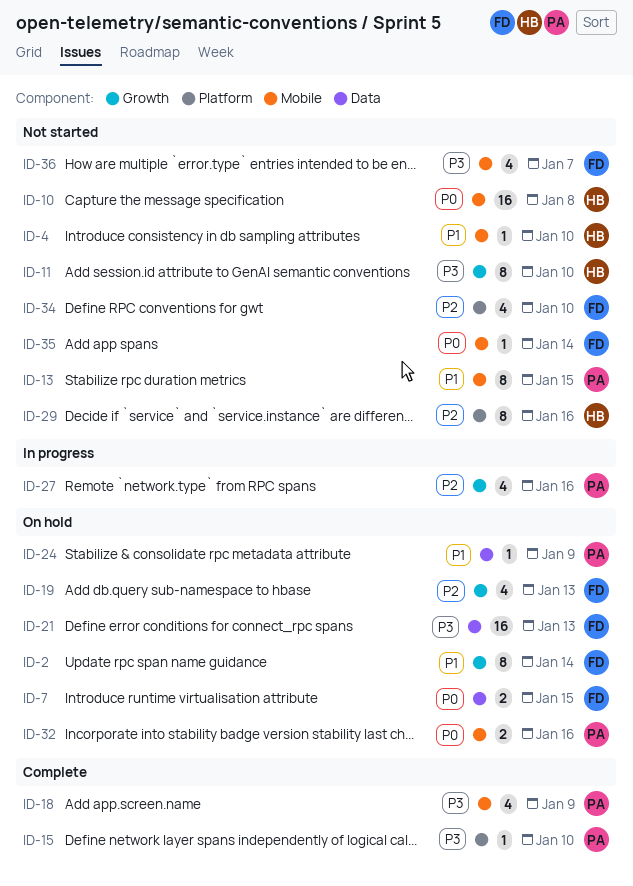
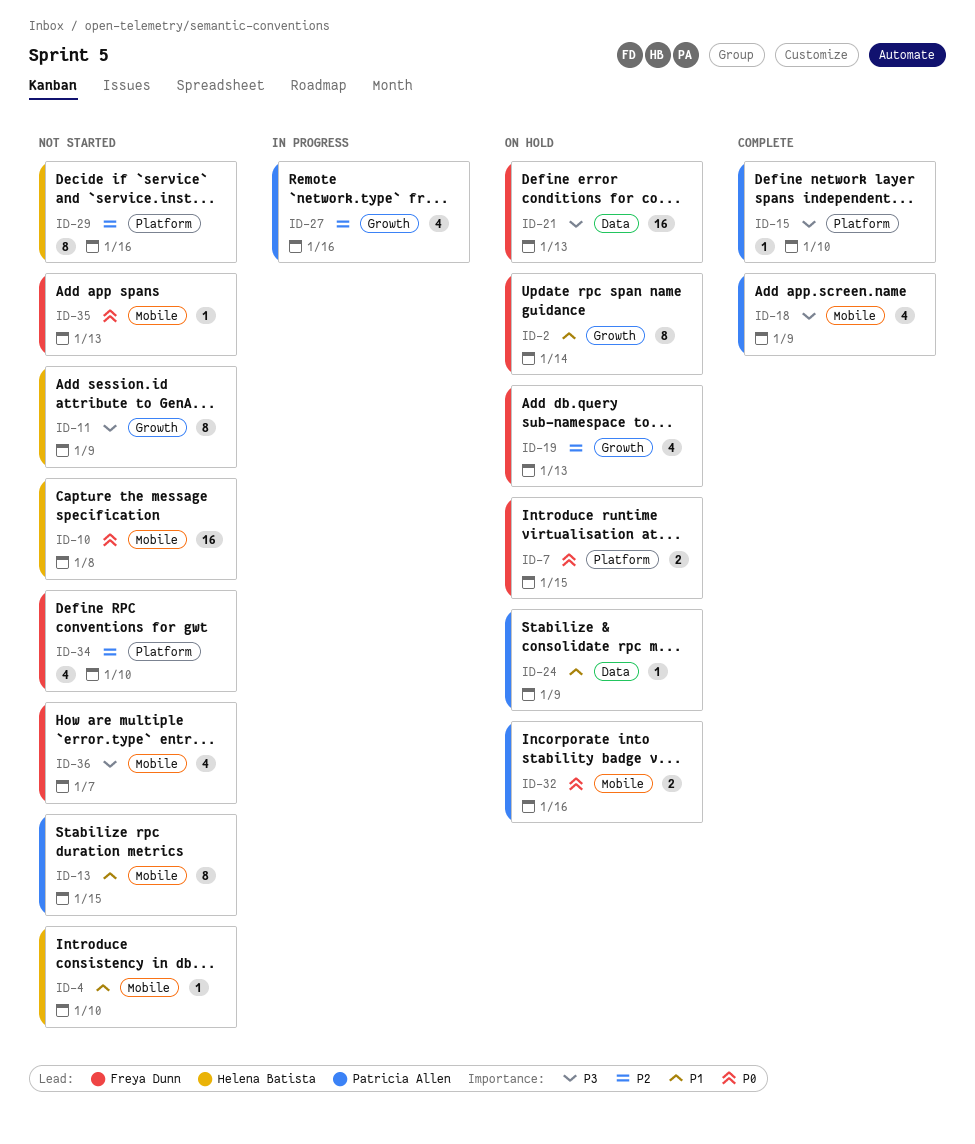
ID-7, label: Data -> Platform
ID-11, due: Jan 10 -> Jan 9
ID-35, due: Jan 14 -> Jan 13

